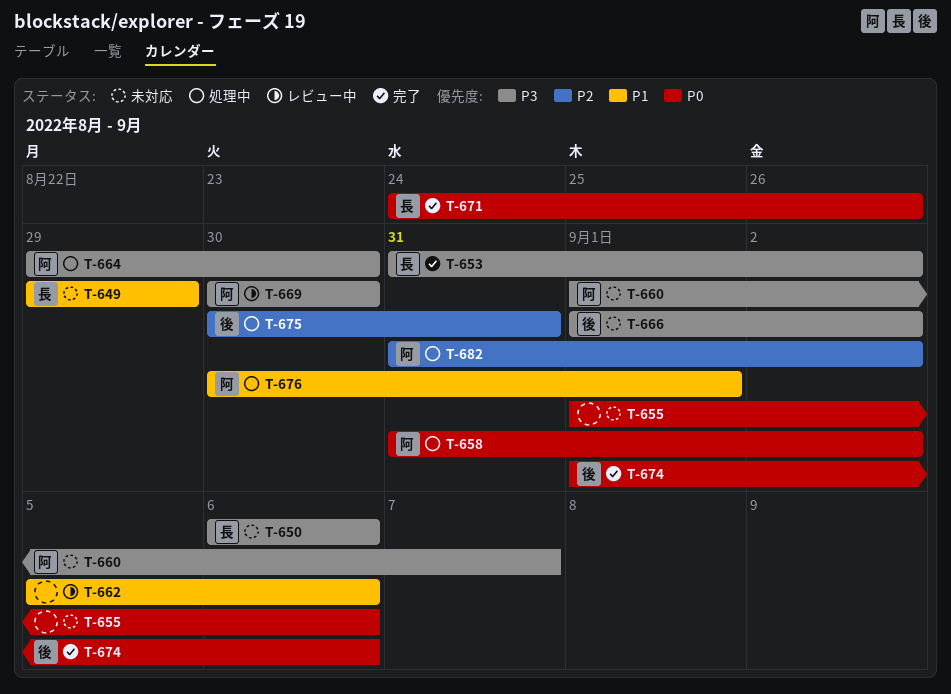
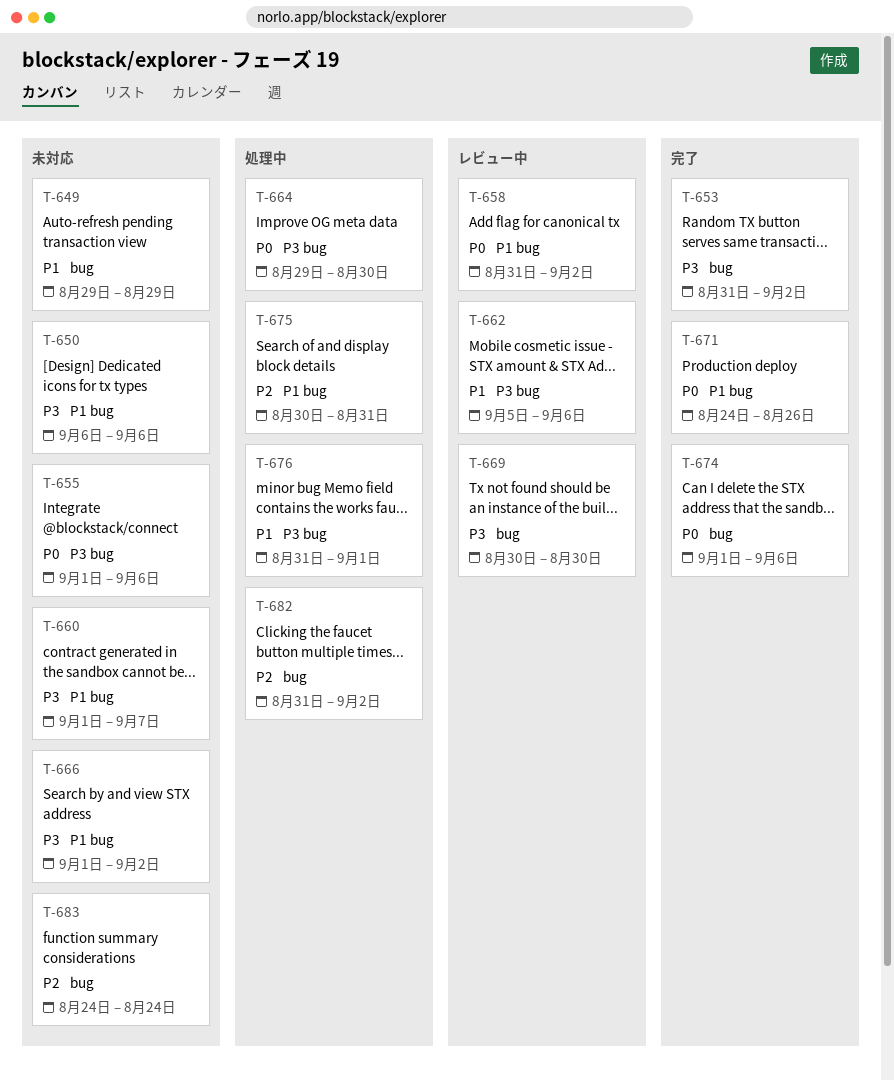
T-658, status: 処理中 -> レビュー中
T-664, priority: P3 -> P0
T-676, start: Aug 30 -> Aug 31
T-683: none -> present

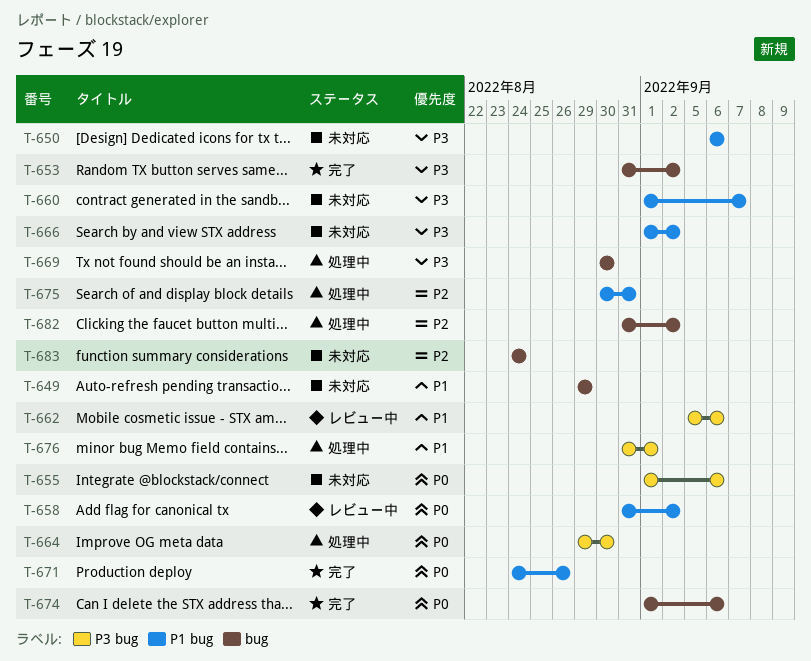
T-669, status: レビュー中 -> 処理中

